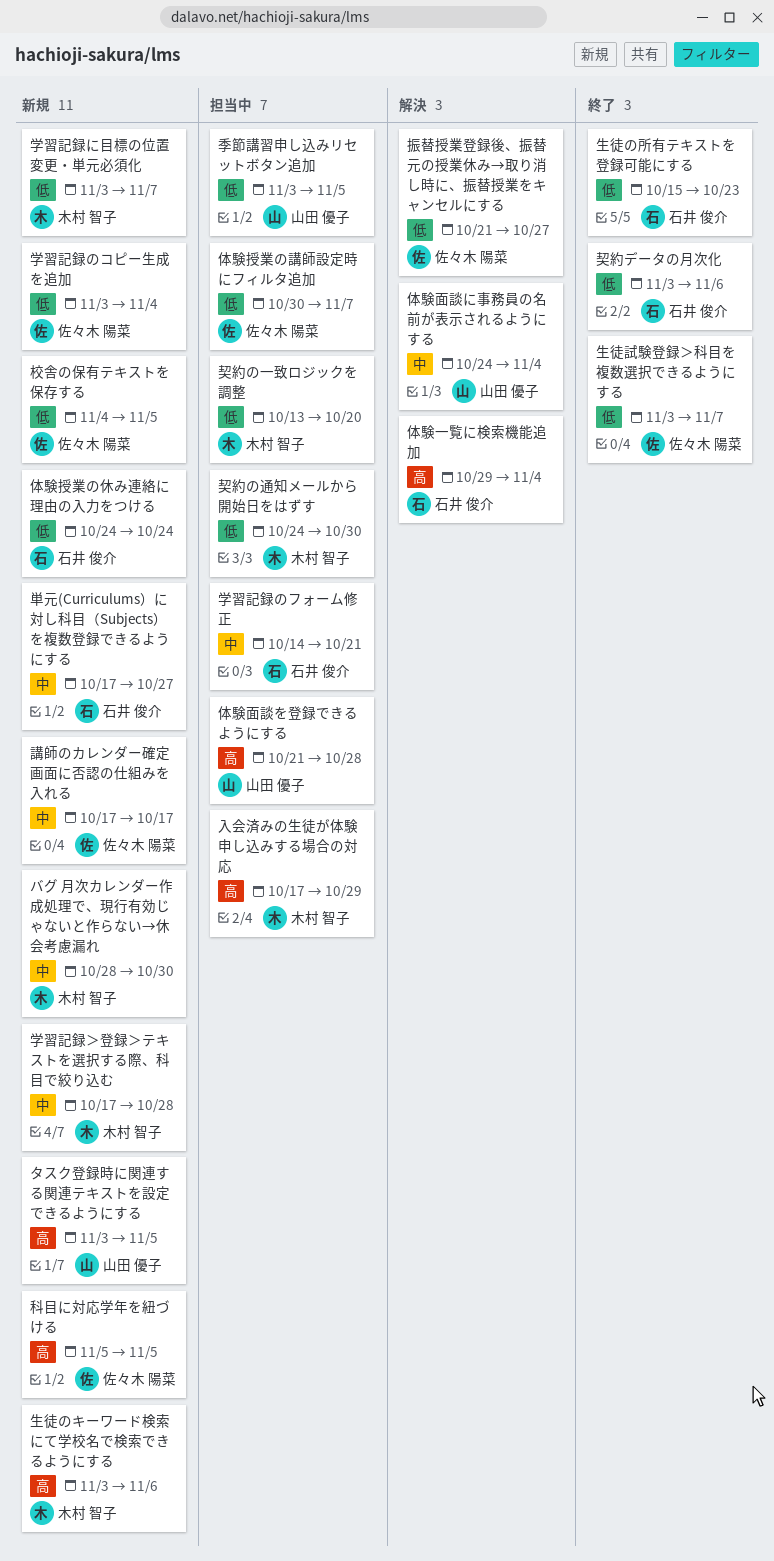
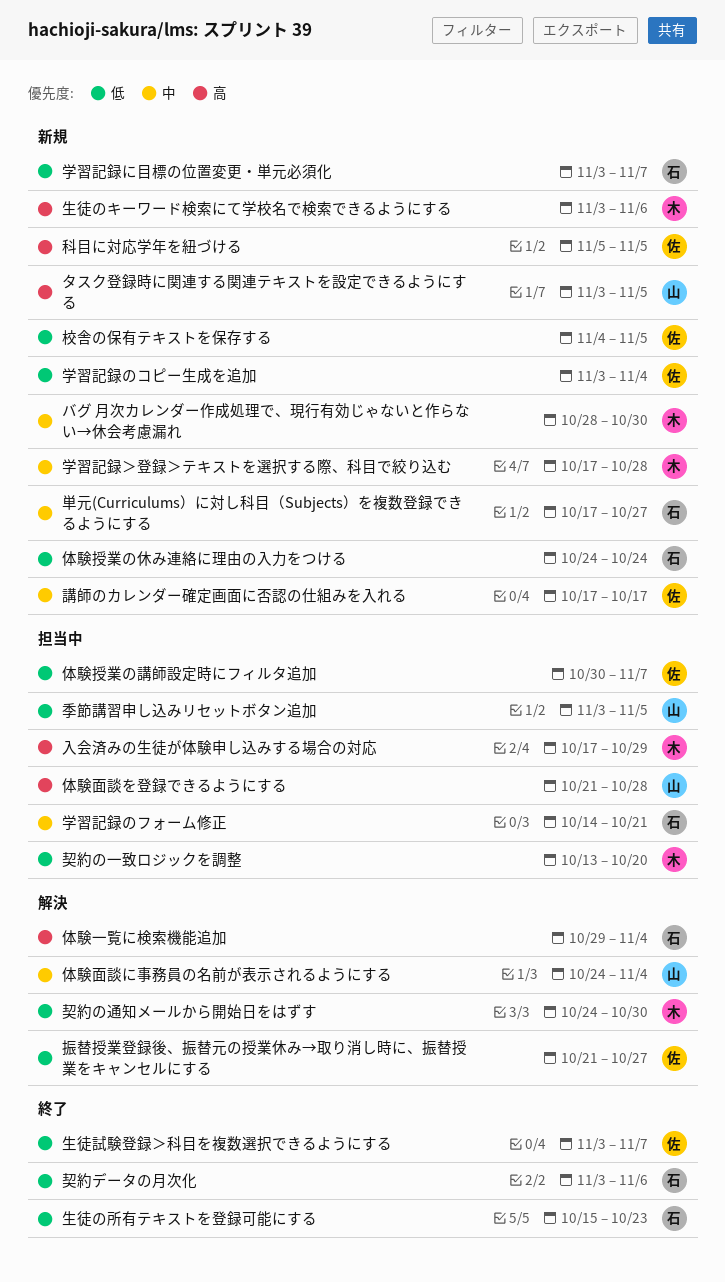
契約の通知メールから開始日をはずす, status: 担当中 -> 解決
学習記録に目標の位置変更・単元必須化, owner: 木村 智子 -> 石井 俊介

